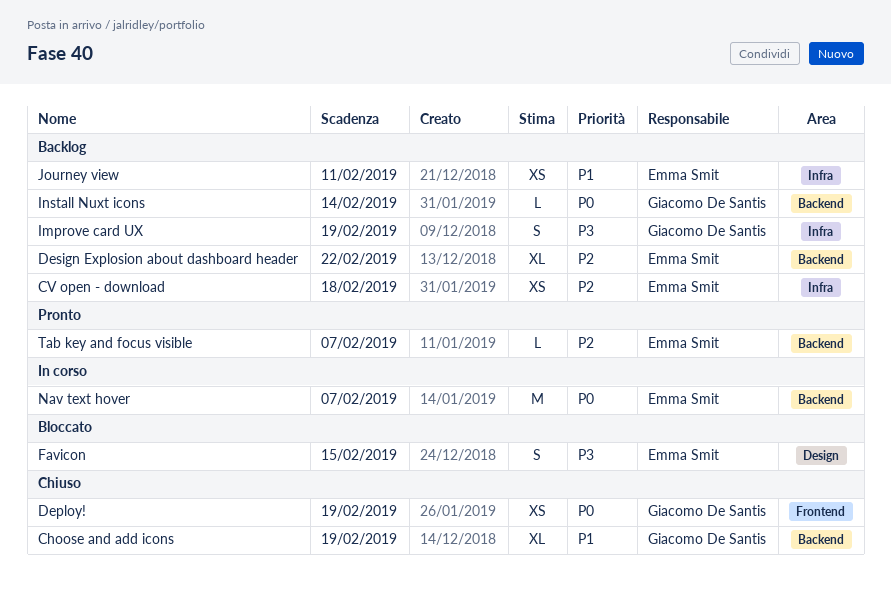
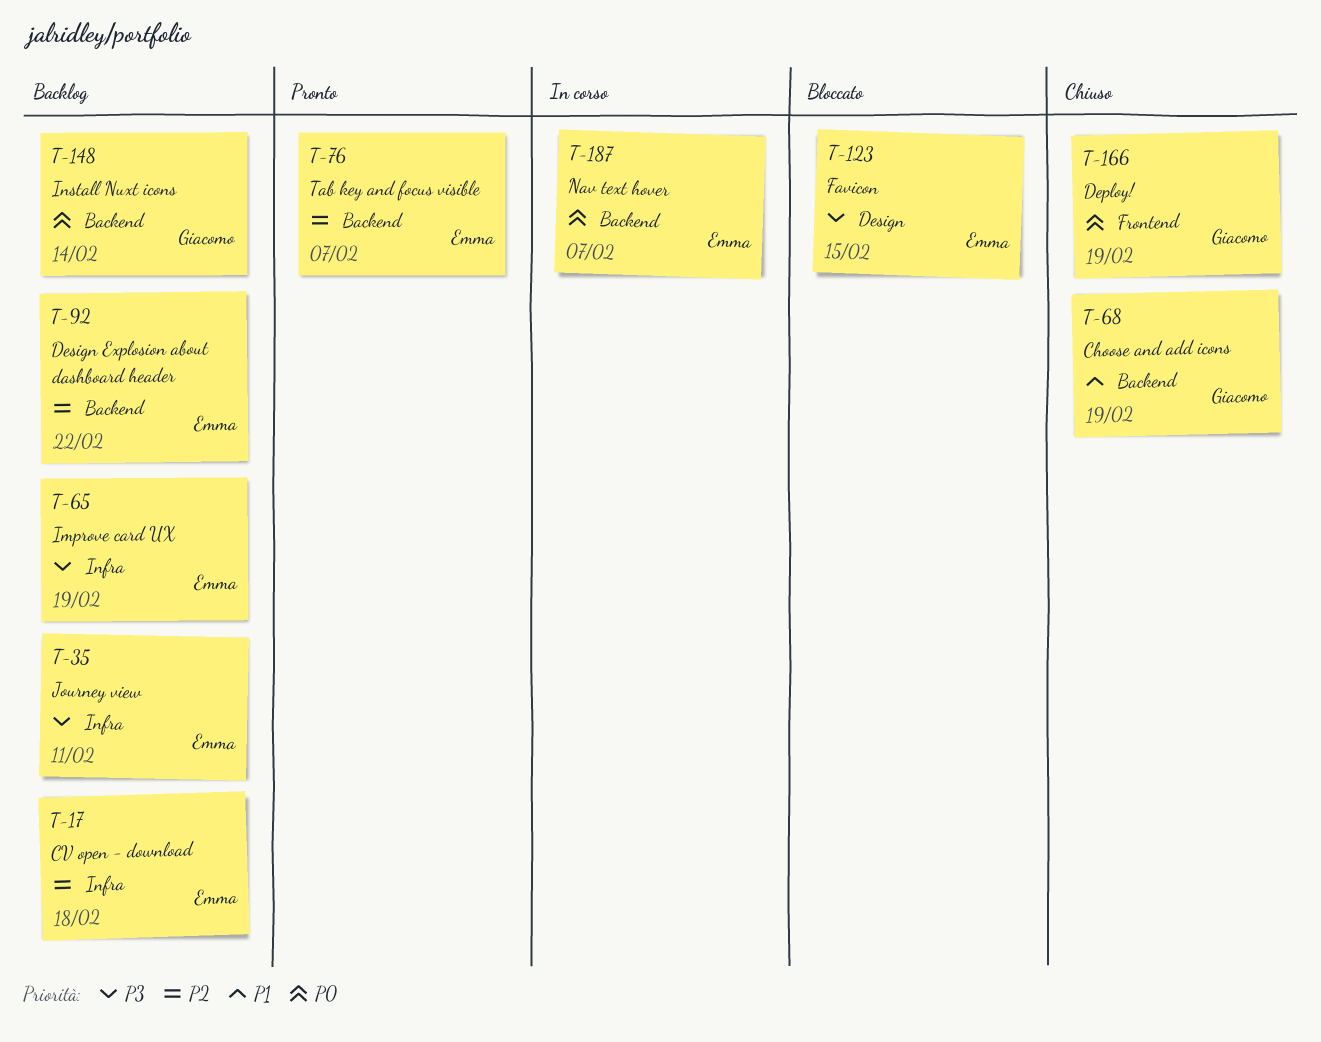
Improve card UX, owner: Giacomo De Santis -> Emma Smit
Journey view, priority: P1 -> P3

